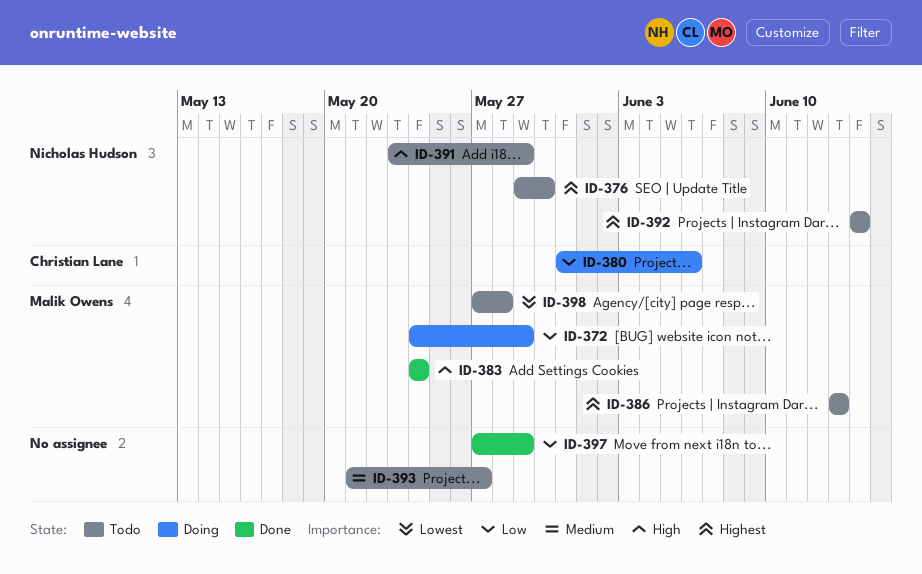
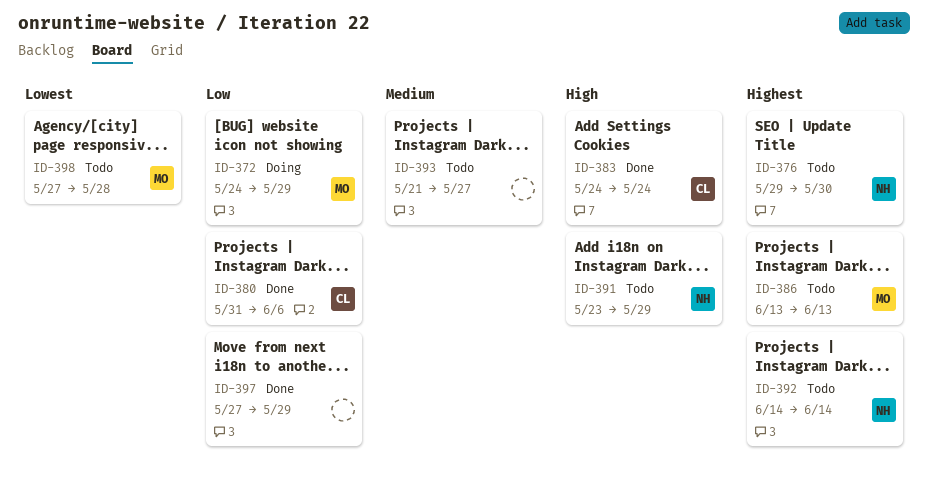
ID-380, status: Doing -> Done
ID-383, owner: Malik Owens -> Christian Lane

